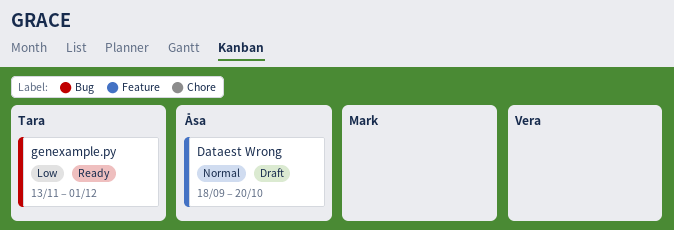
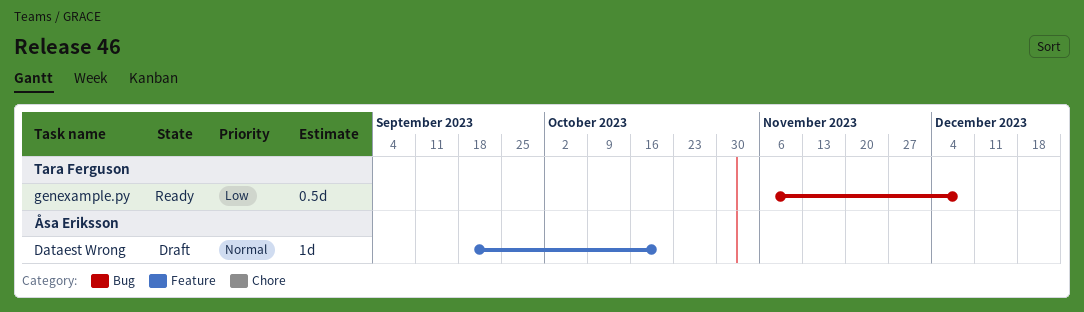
genexample.py, start: Nov 13 -> Nov 6
genexample.py, due: Dec 1 -> Dec 8

